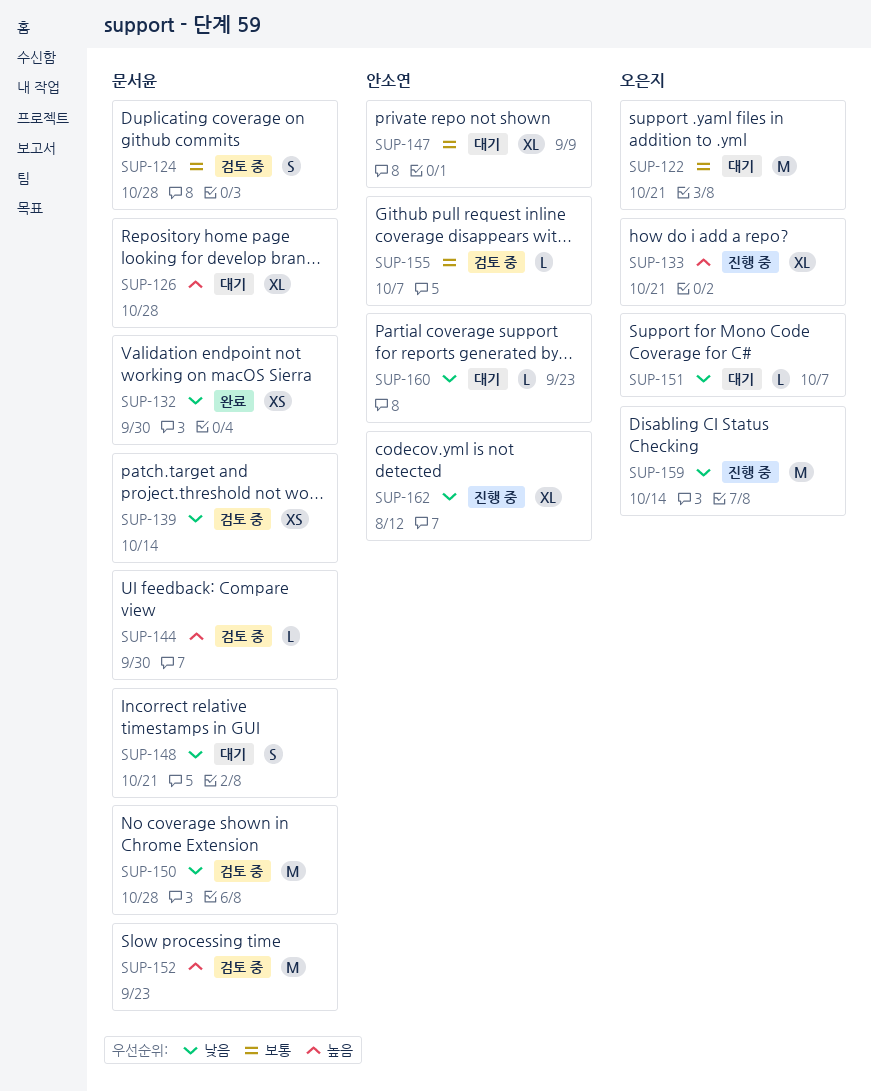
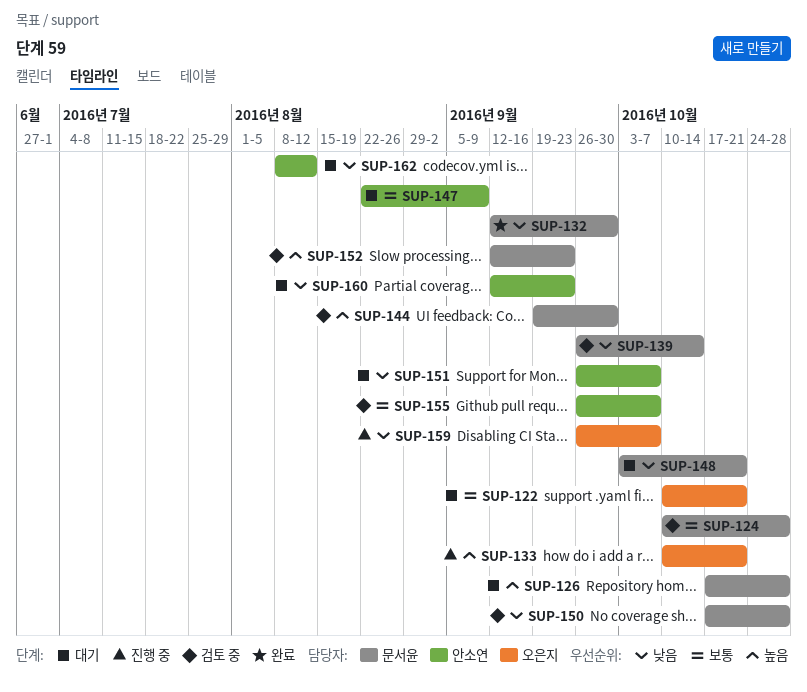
SUP-151, owner: 오은지 -> 안소연
SUP-159, due: Oct 14 -> Oct 7
SUP-162, status: 진행 중 -> 대기

